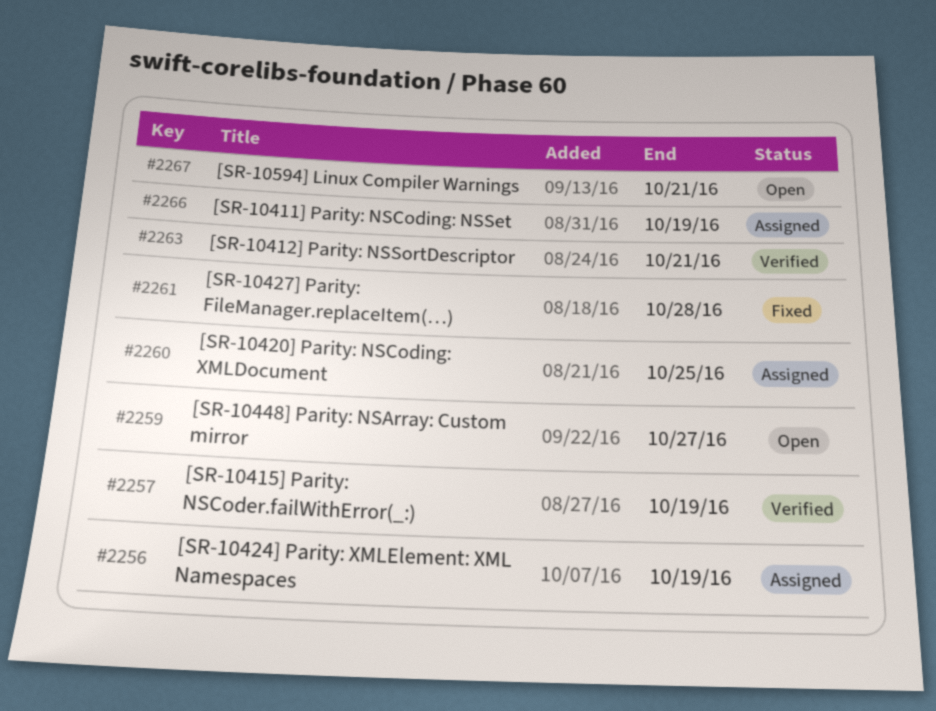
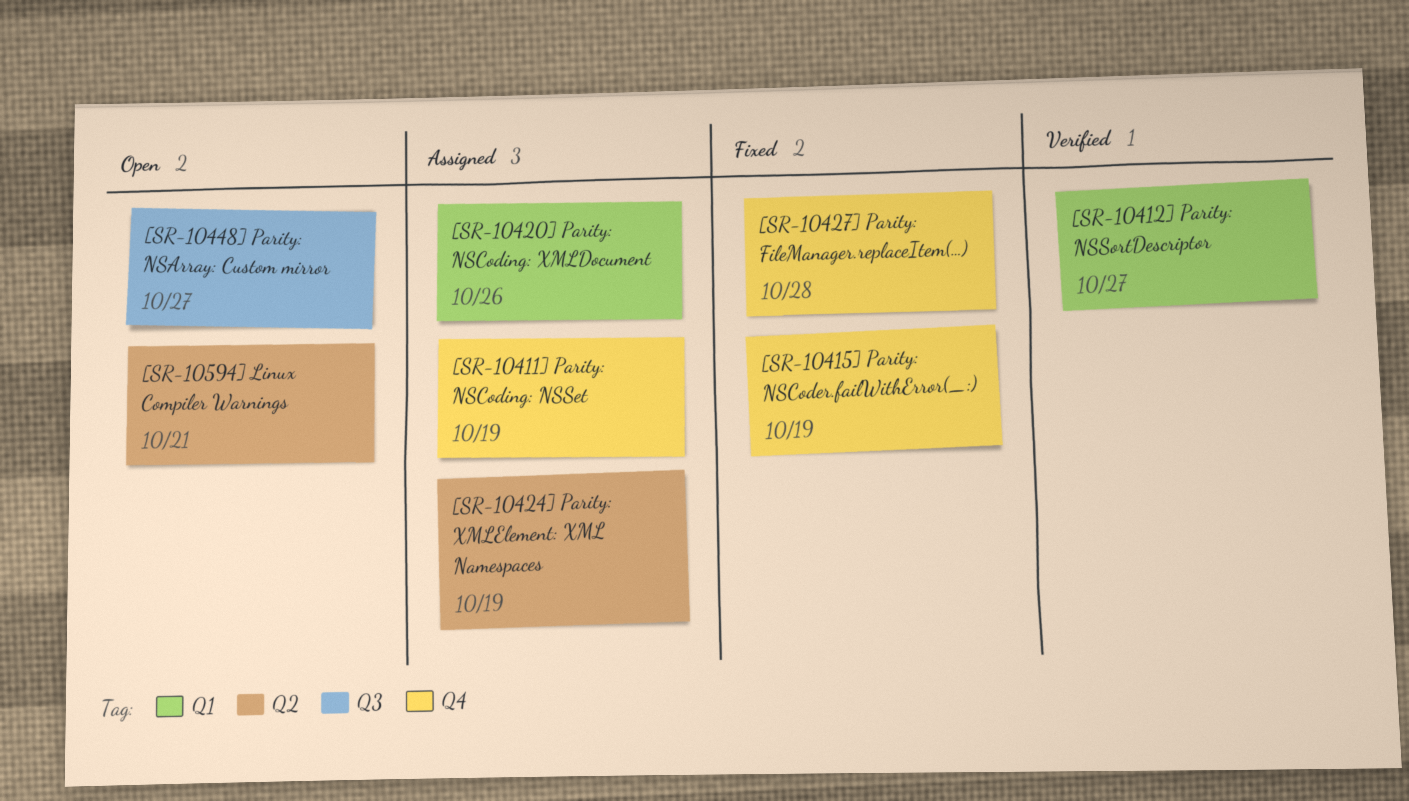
[SR-10412] Parity: NSSortDescriptor, due: Oct 21 -> Oct 27
[SR-10415] Parity: NSCoder.failWithError(_:), status: Verified -> Fixed
[SR-10420] Parity: NSCoding: XMLDocument, due: Oct 25 -> Oct 26

